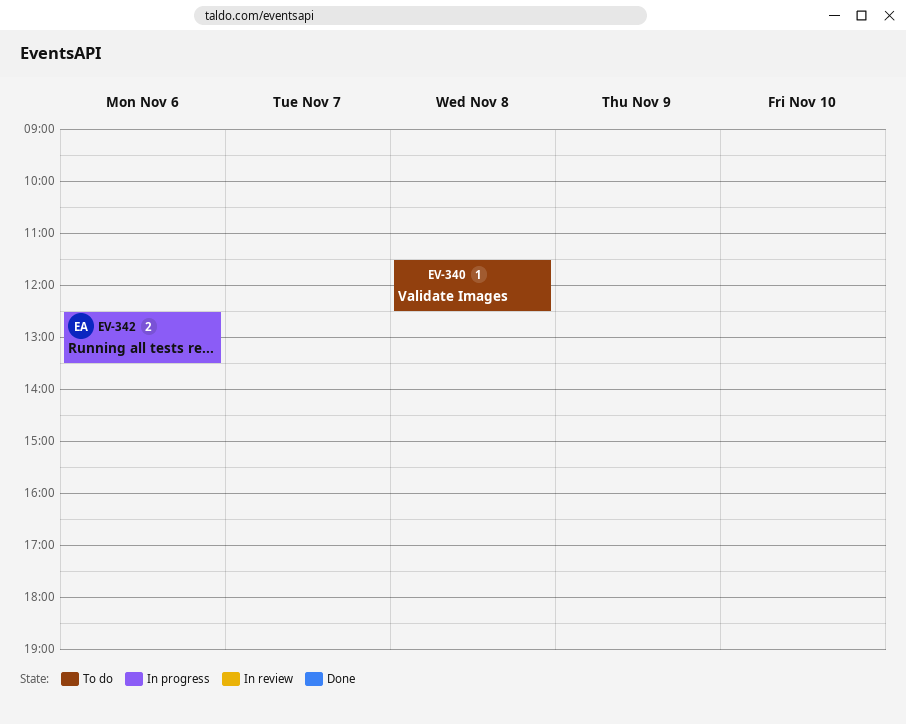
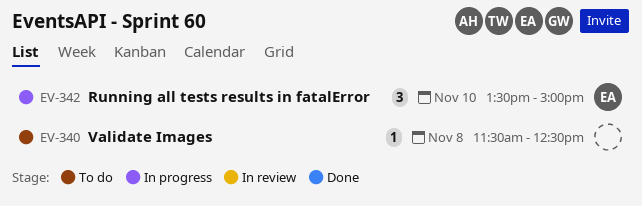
EV-342, estimate: 2 -> 3
EV-342, day: Nov 6 -> Nov 10
EV-342, begins: 12:30 -> 13:30
EV-342, ends: 13:30 -> 15:00

